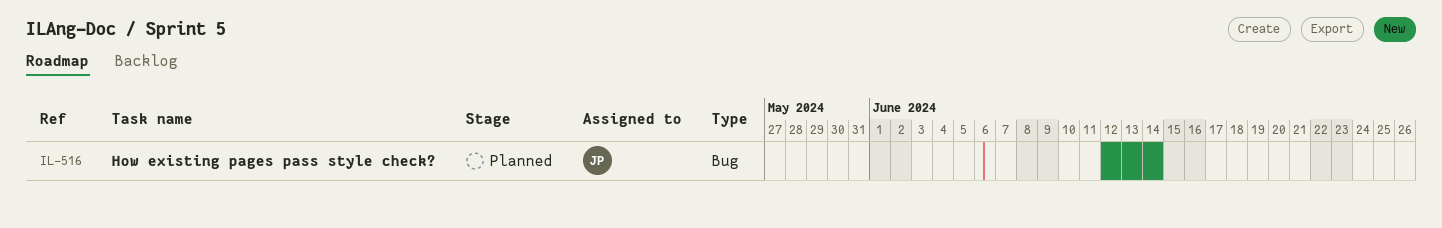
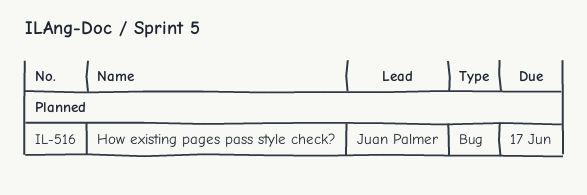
IL-516, due: Jun 14 -> Jun 17

